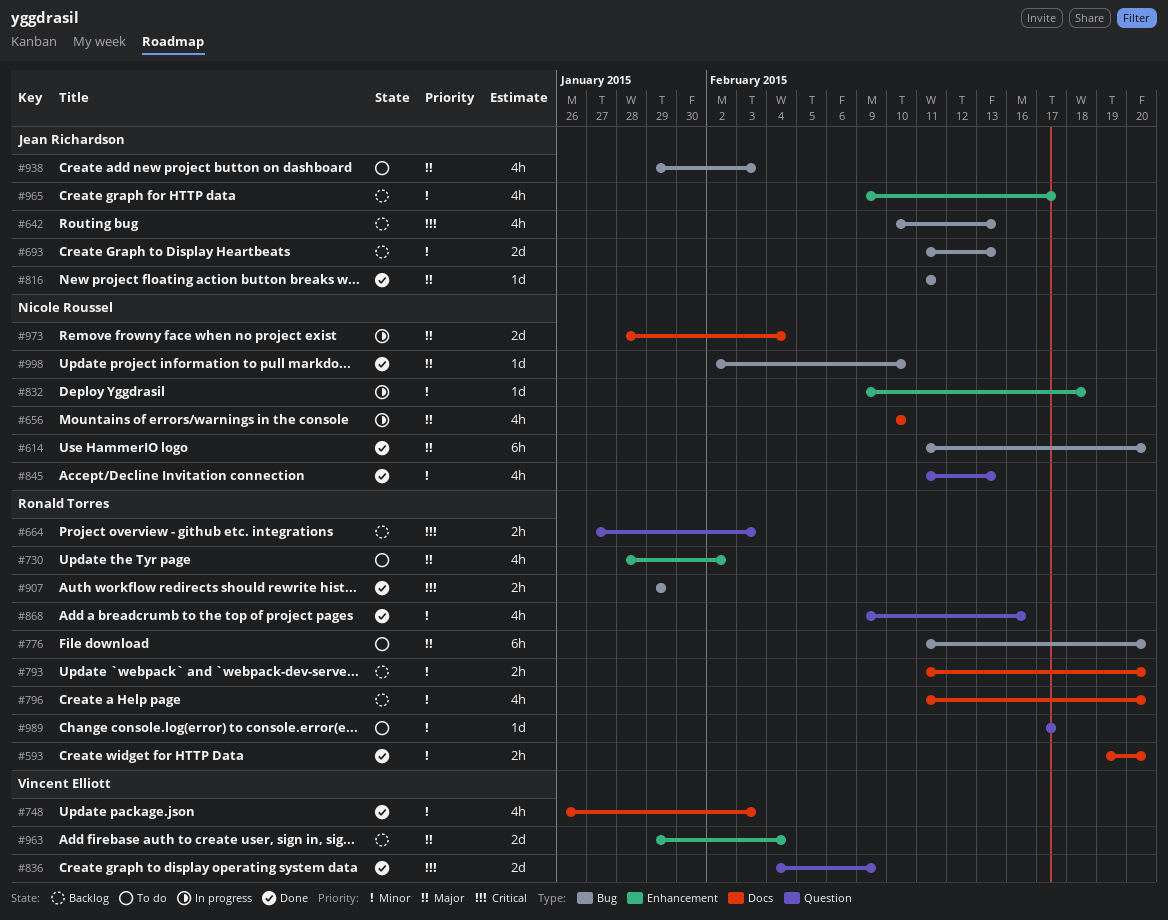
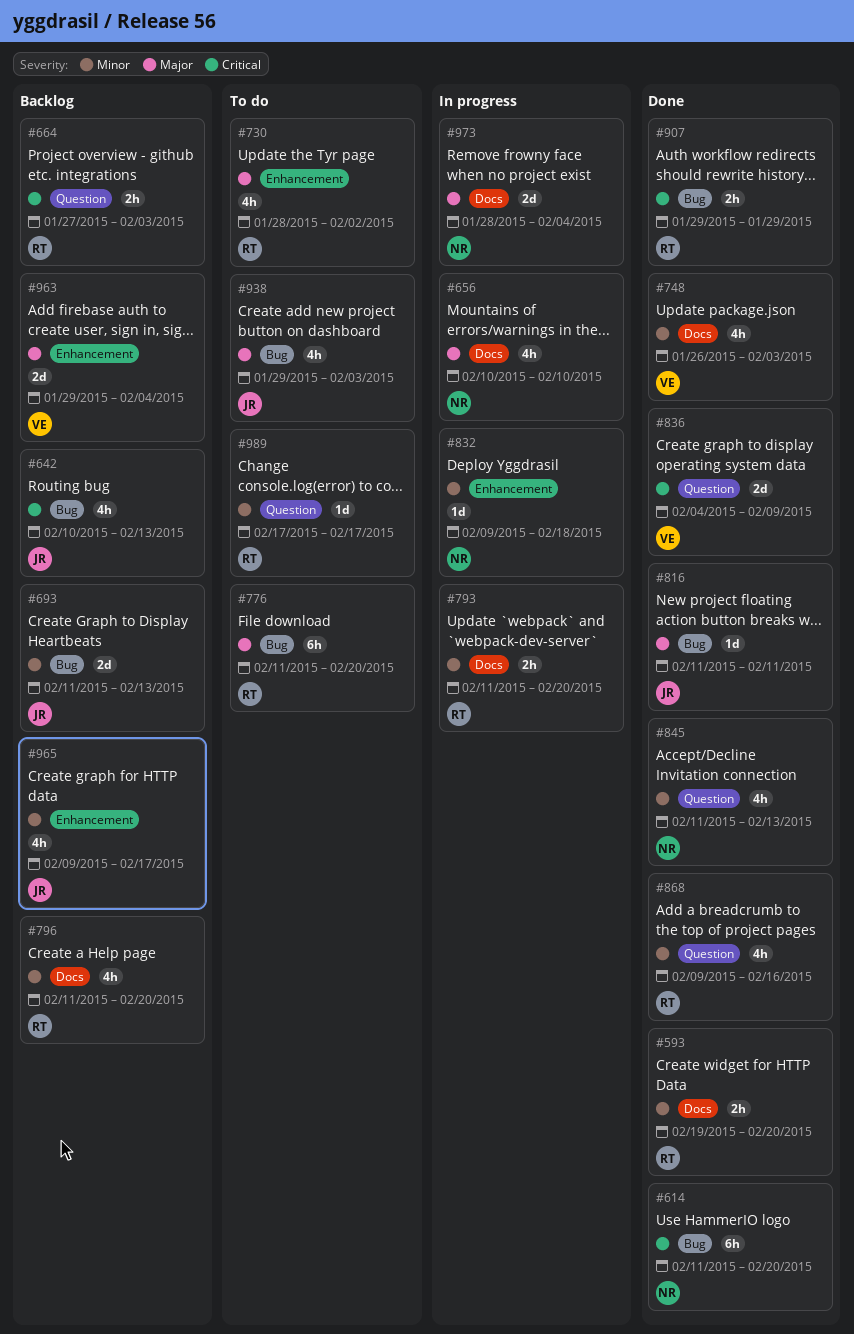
#614, priority: Major -> Critical
#793, status: Backlog -> In progress
#998: present -> none

